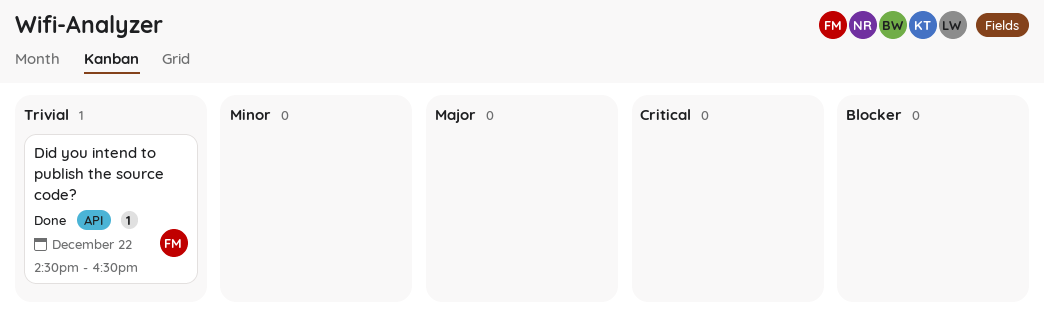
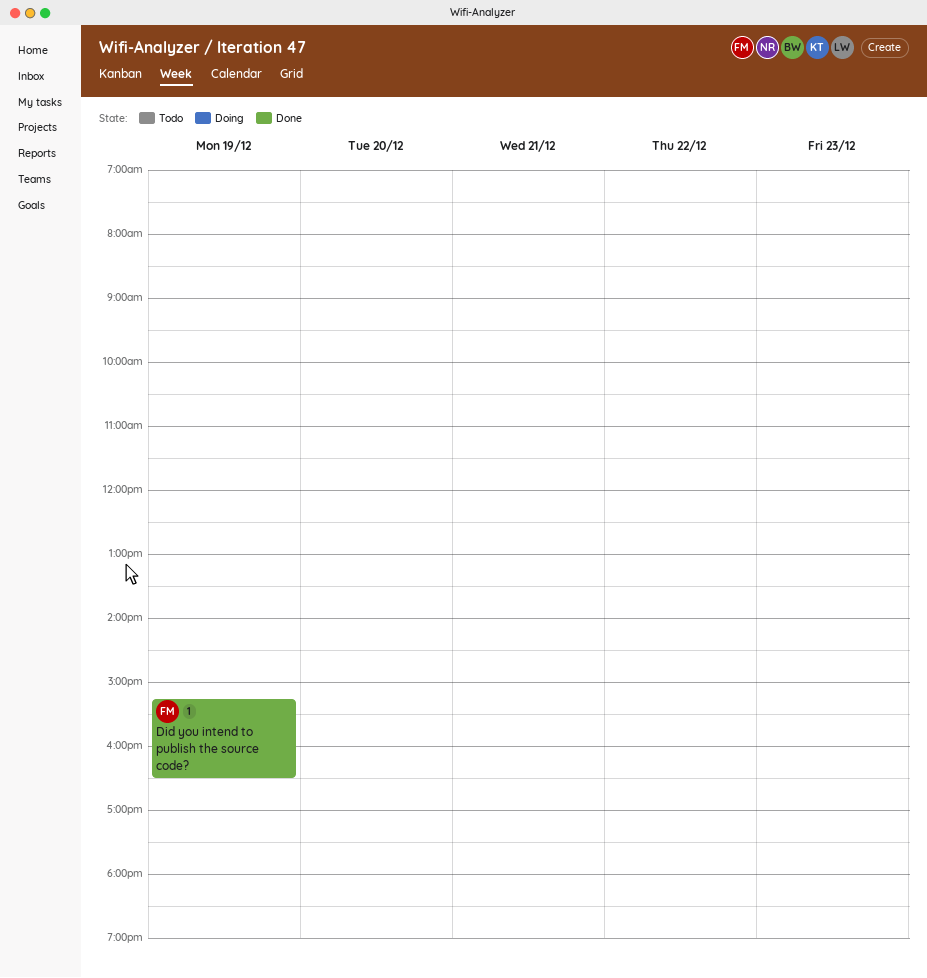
Did you intend to publish the source code?, day: Dec 22 -> Dec 19
Did you intend to publish the source code?, begins: 14:30 -> 15:15

